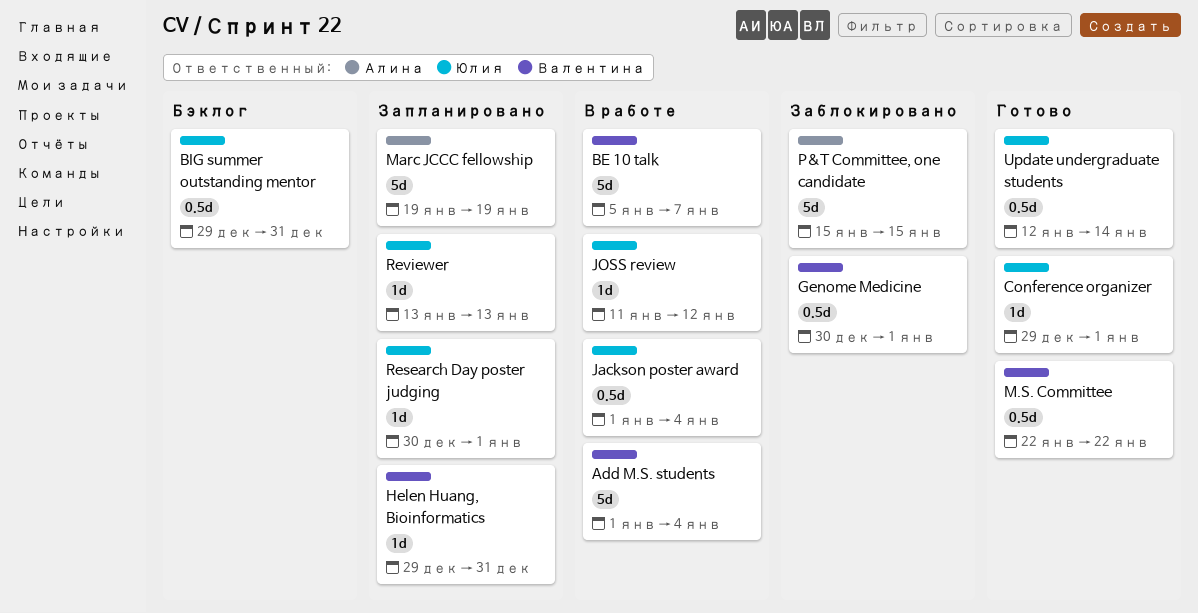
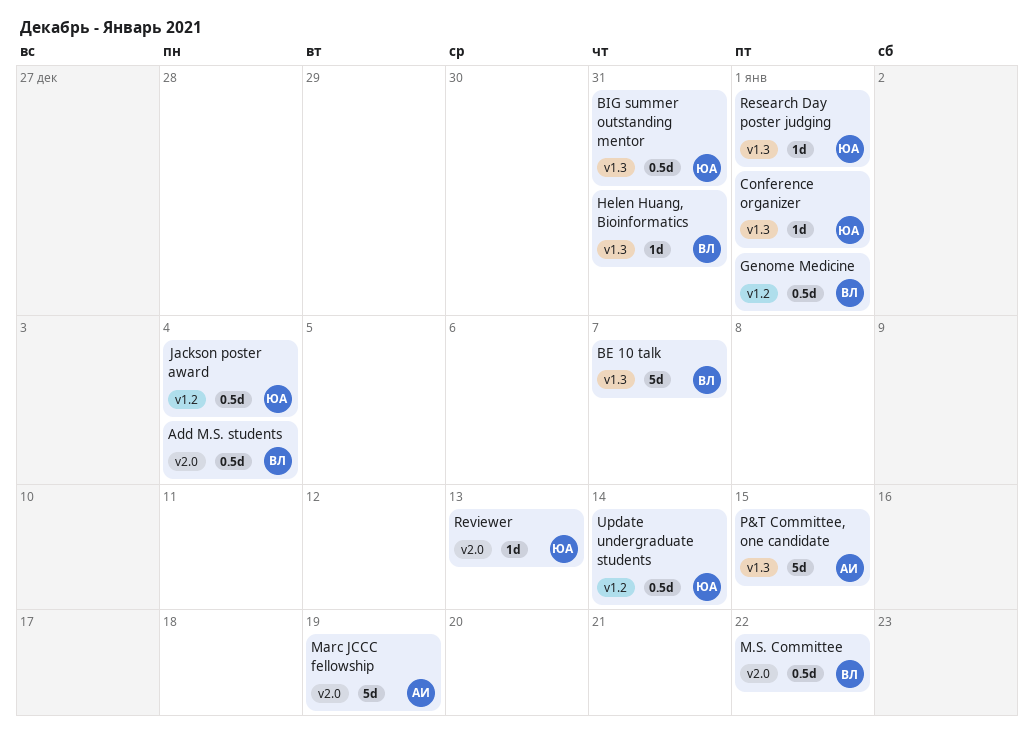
Add M.S. students, estimate: 5d -> 0.5d
JOSS review: present -> none

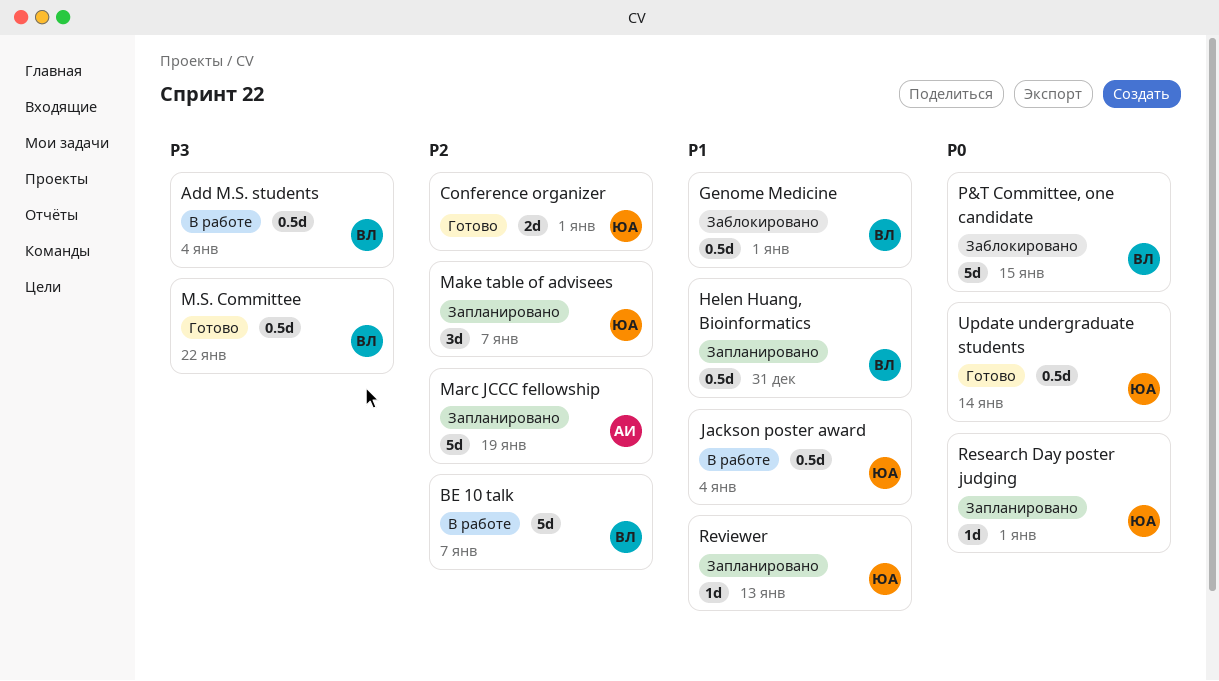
BIG summer outstanding mentor: present -> none
Conference organizer, estimate: 1d -> 2d
Helen Huang, Bioinformatics, estimate: 1d -> 0.5d
Make table of advisees: none -> present
P&T Committee, one candidate, owner: АИ -> ВЛ

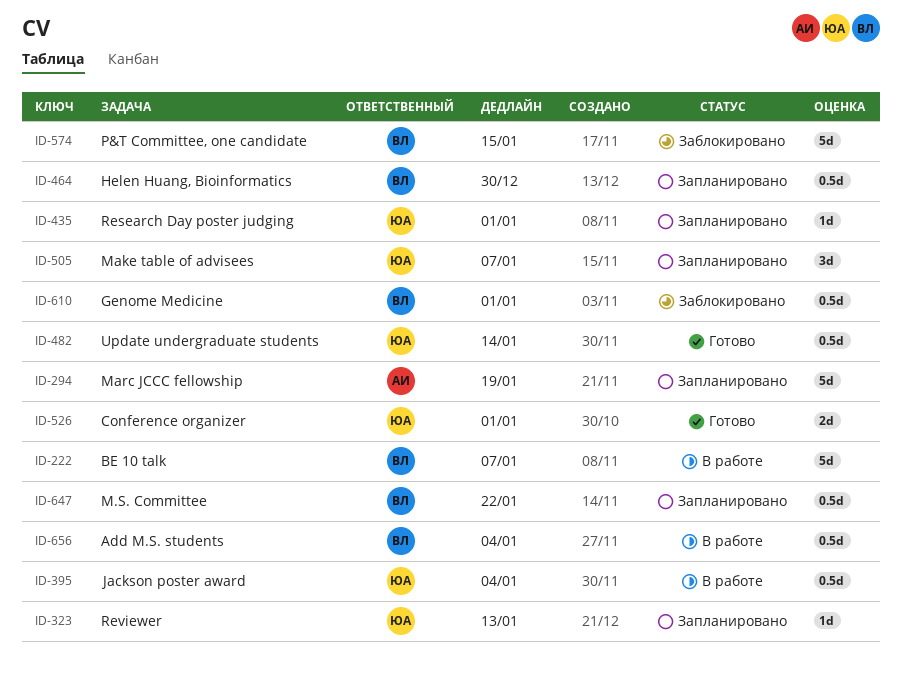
Helen Huang, Bioinformatics, due: Dec 31 -> Dec 30
M.S. Committee, status: Готово -> Запланировано

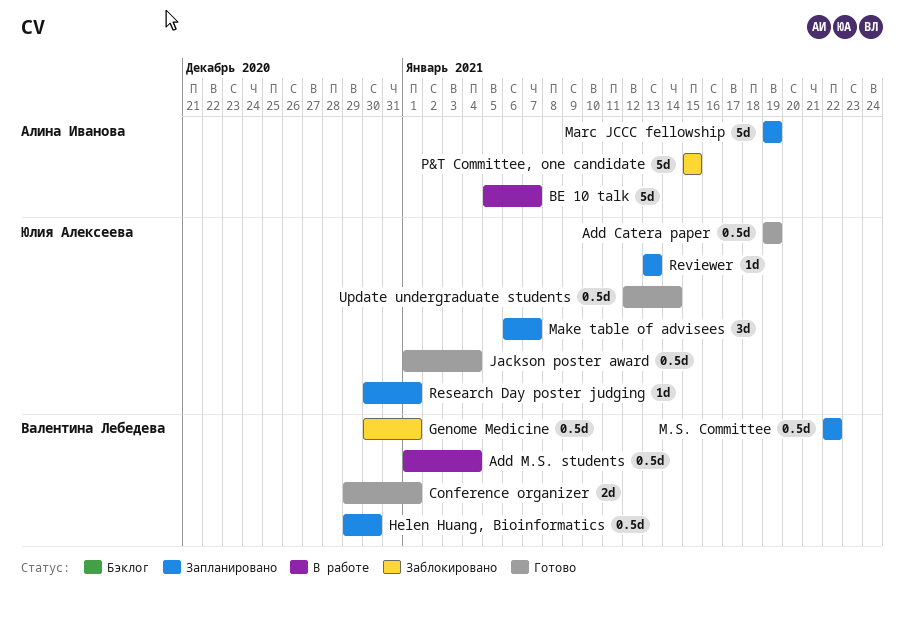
Add Catera paper: none -> present
BE 10 talk, owner: Валентина Лебедева -> Алина Иванова
Conference organizer, owner: Юлия Алексеева -> Валентина Лебедева
Jackson poster award, status: В работе -> Готово
P&T Committee, one candidate, owner: Валентина Лебедева -> Алина Иванова

